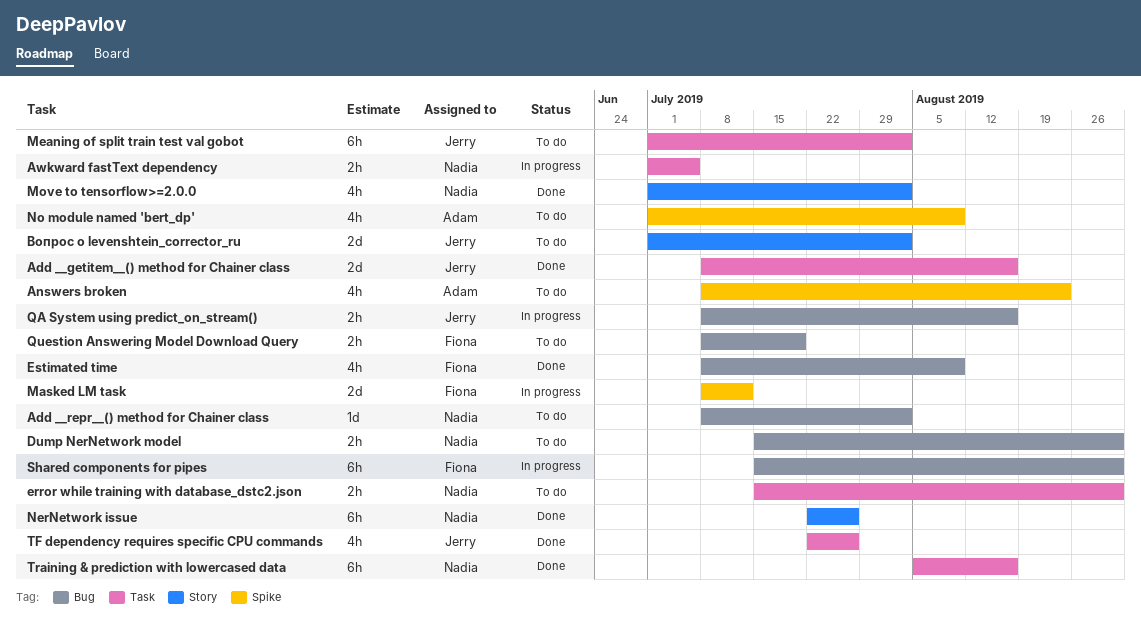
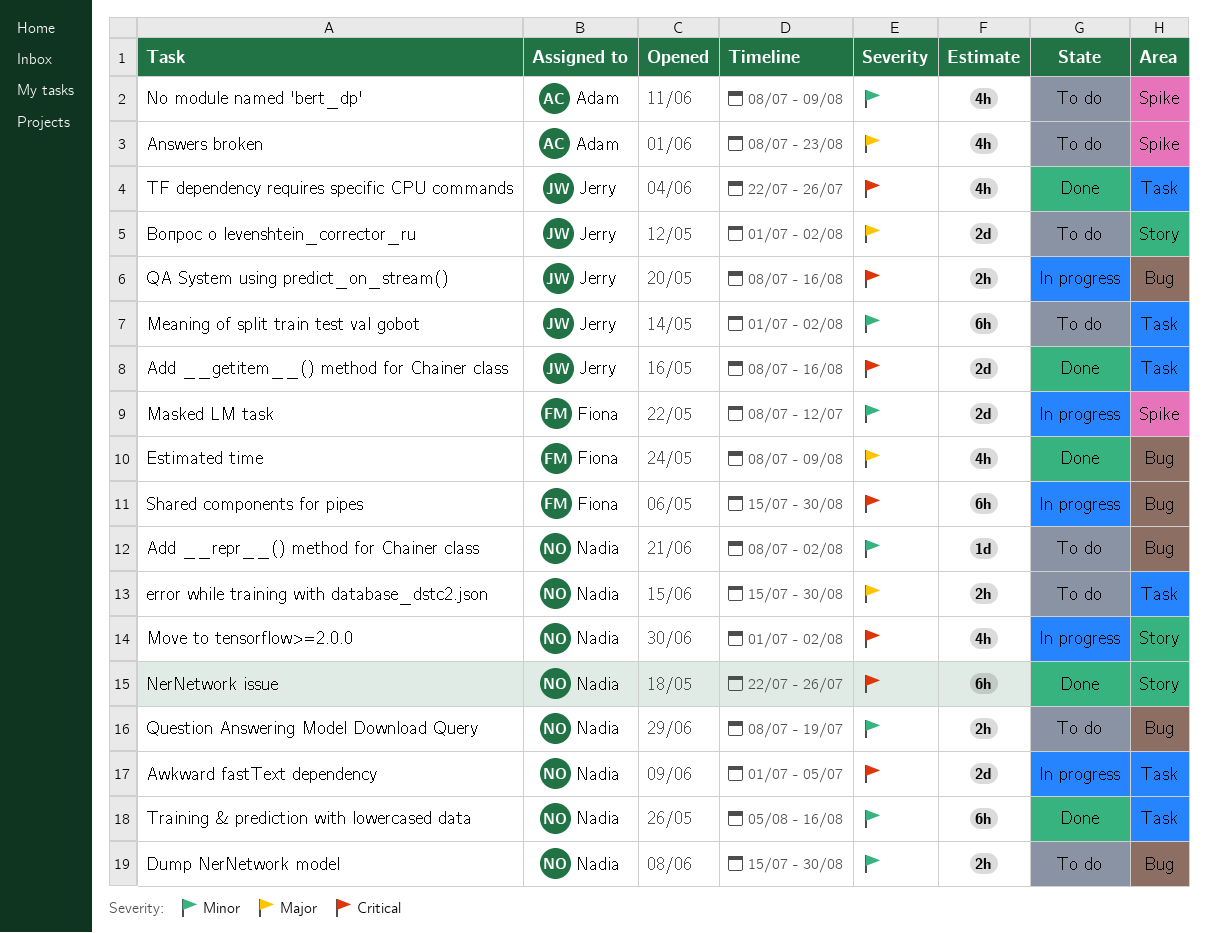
Awkward fastText dependency, estimate: 2h -> 2d
Move to tensorflow>=2.0.0, status: Done -> In progress
No module named 'bert_dp', start: Jul 1 -> Jul 8
Question Answering Model Download Query, owner: Fiona -> Nadia

